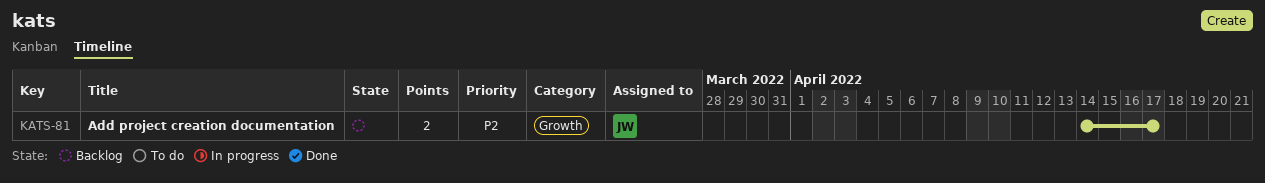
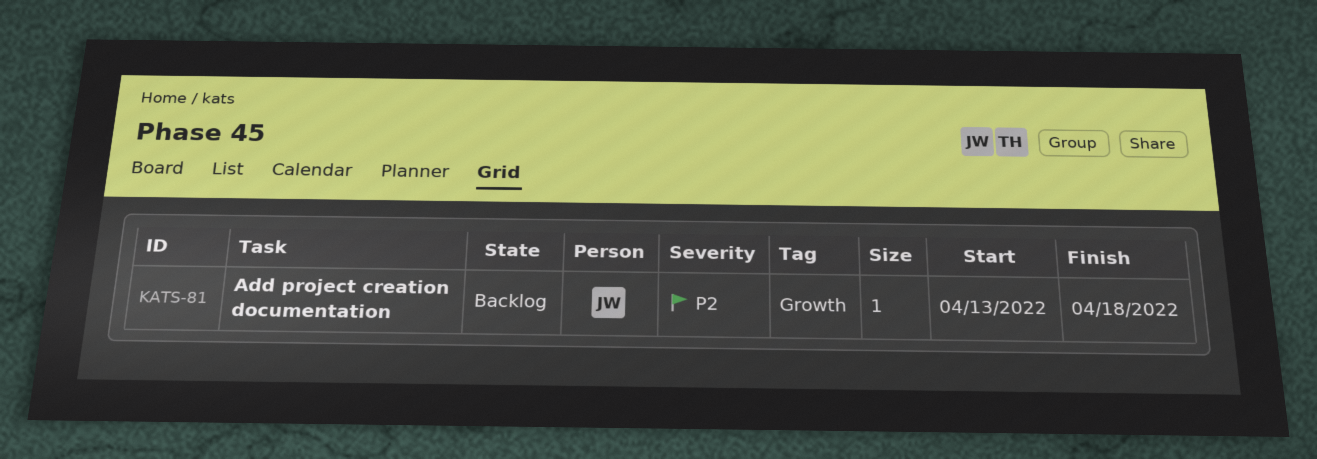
KATS-81, estimate: 2 -> 1
KATS-81, start: Apr 14 -> Apr 13
KATS-81, due: Apr 17 -> Apr 18

